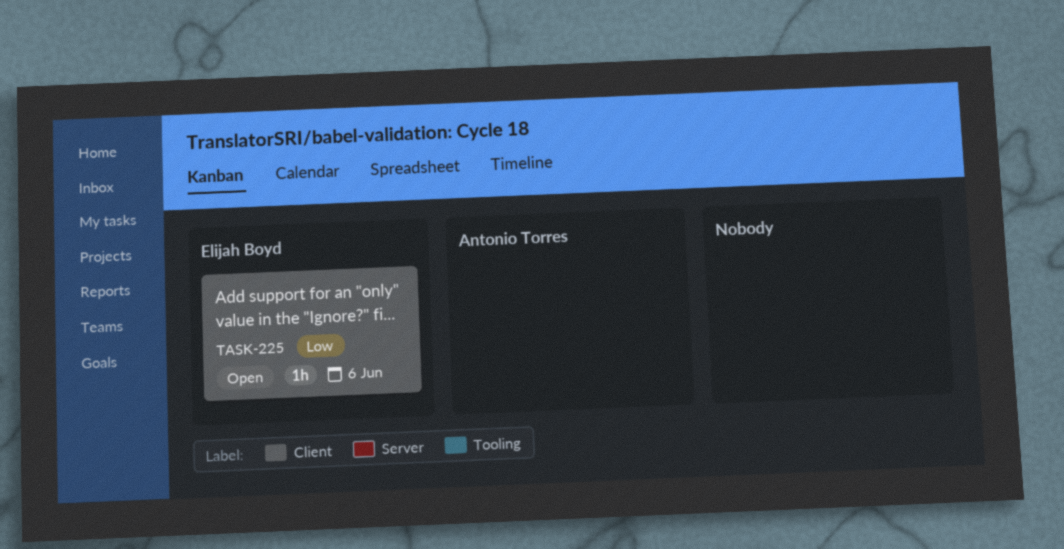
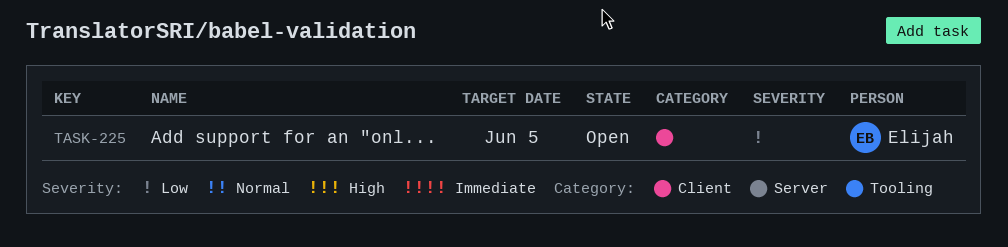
TASK-225, due: Jun 6 -> Jun 5

